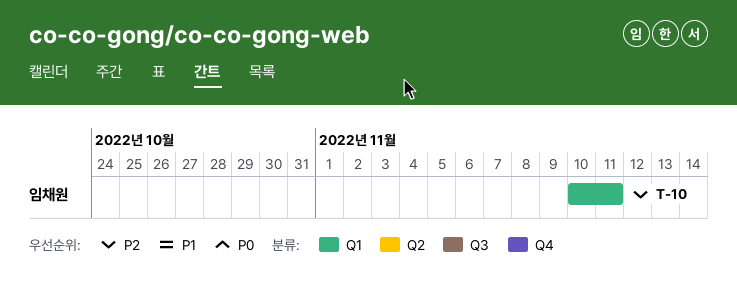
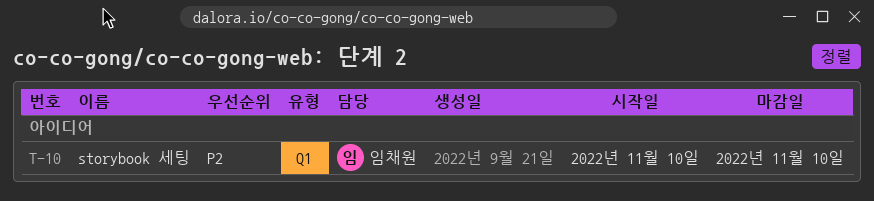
T-10, due: Nov 11 -> Nov 10

